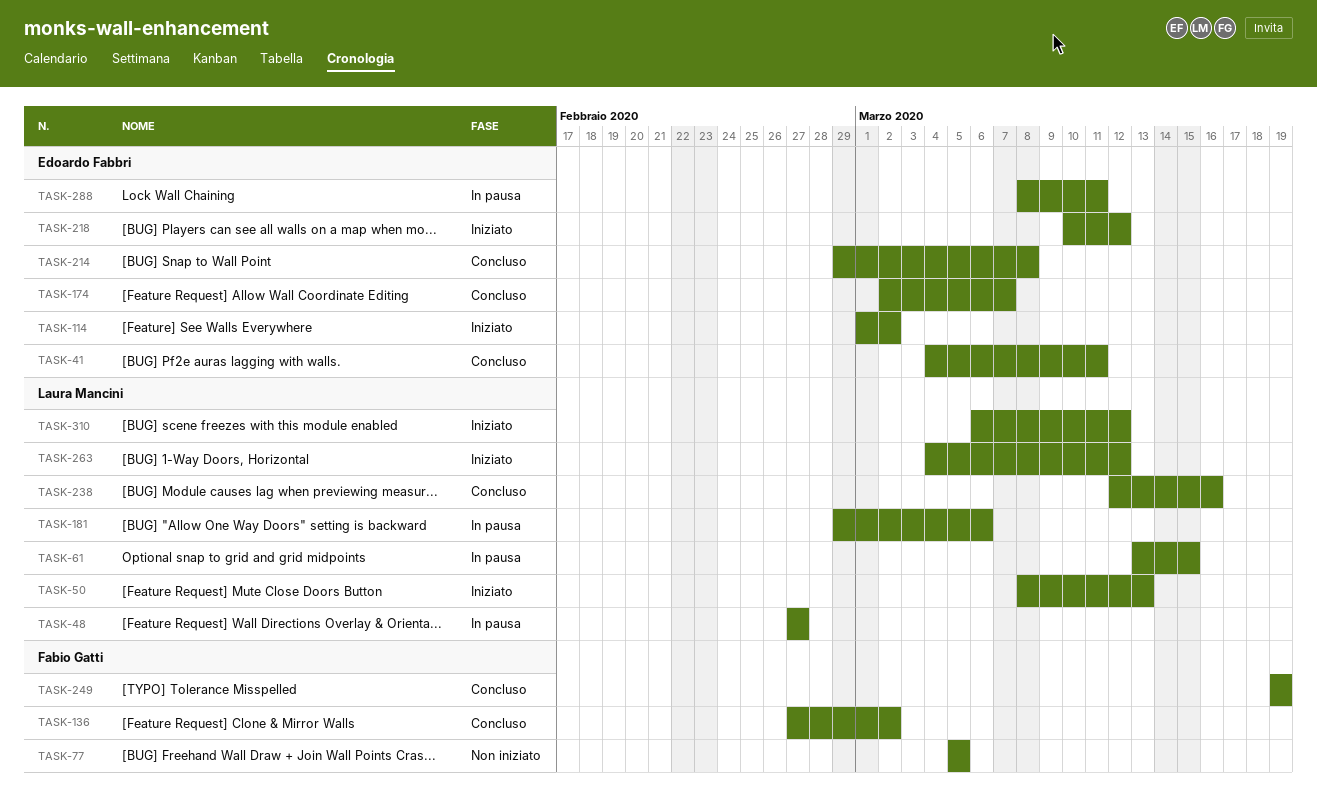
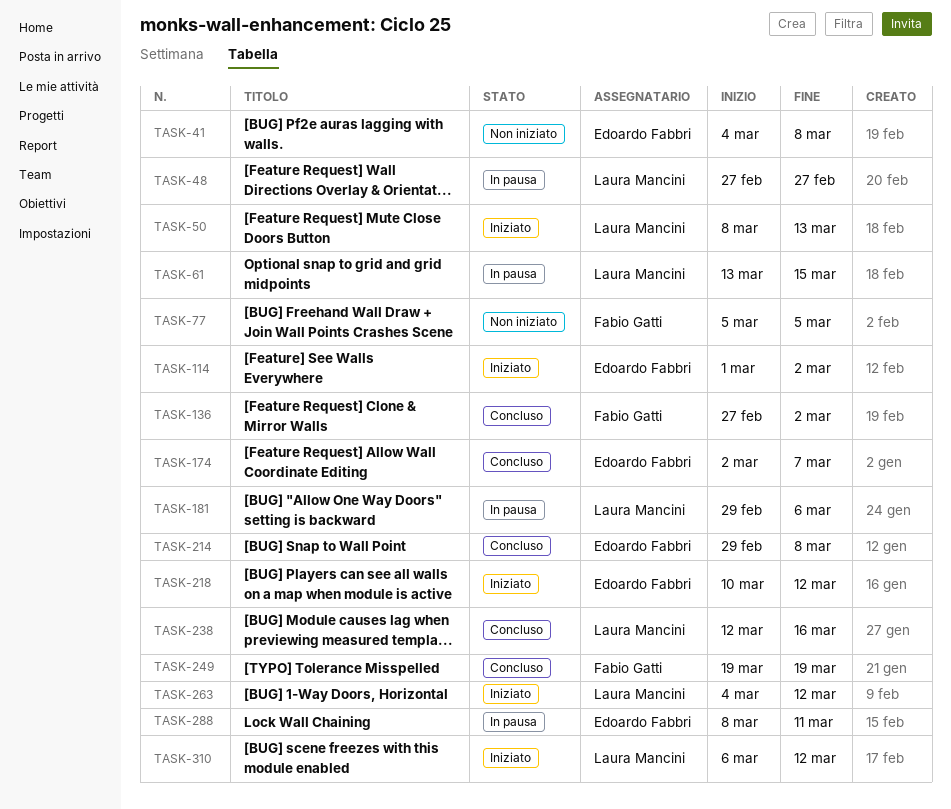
TASK-41, status: Concluso -> Non iniziato
TASK-41, due: Mar 11 -> Mar 8

